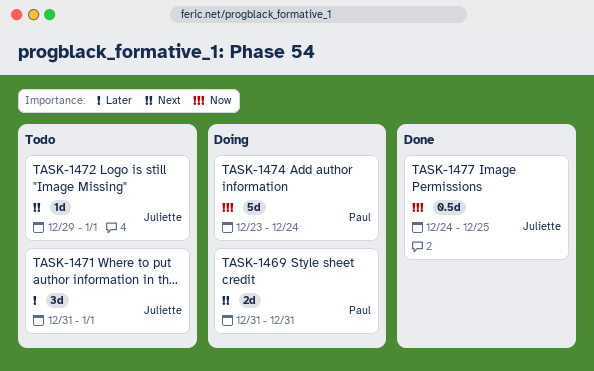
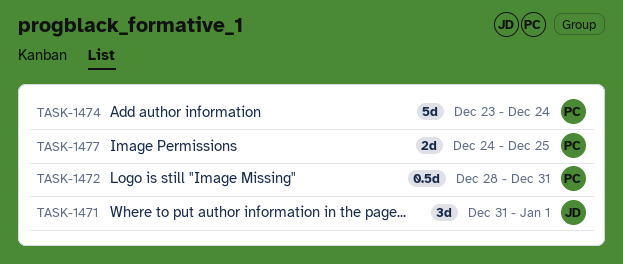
TASK-1469: present -> none
TASK-1472, owner: Juliette -> Paul
TASK-1472, estimate: 1d -> 0.5d
TASK-1472, start: Dec 29 -> Dec 28
TASK-1472, due: Jan 1 -> Dec 31
TASK-1477, owner: Juliette -> Paul
TASK-1477, estimate: 0.5d -> 2d

